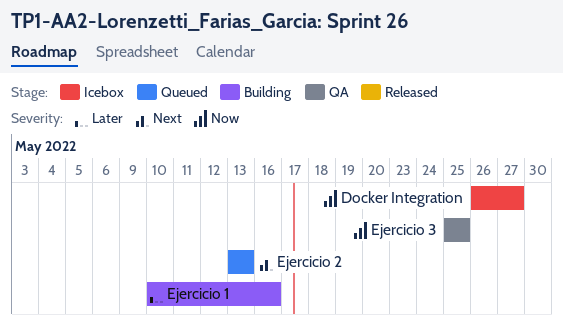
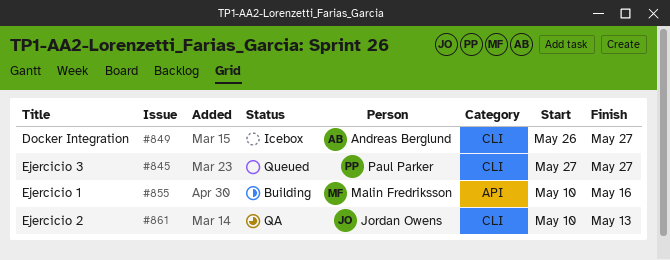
Ejercicio 2, status: Queued -> QA
Ejercicio 2, start: May 13 -> May 10
Ejercicio 3, status: QA -> Queued
Ejercicio 3, start: May 25 -> May 27
Ejercicio 3, due: May 25 -> May 27

